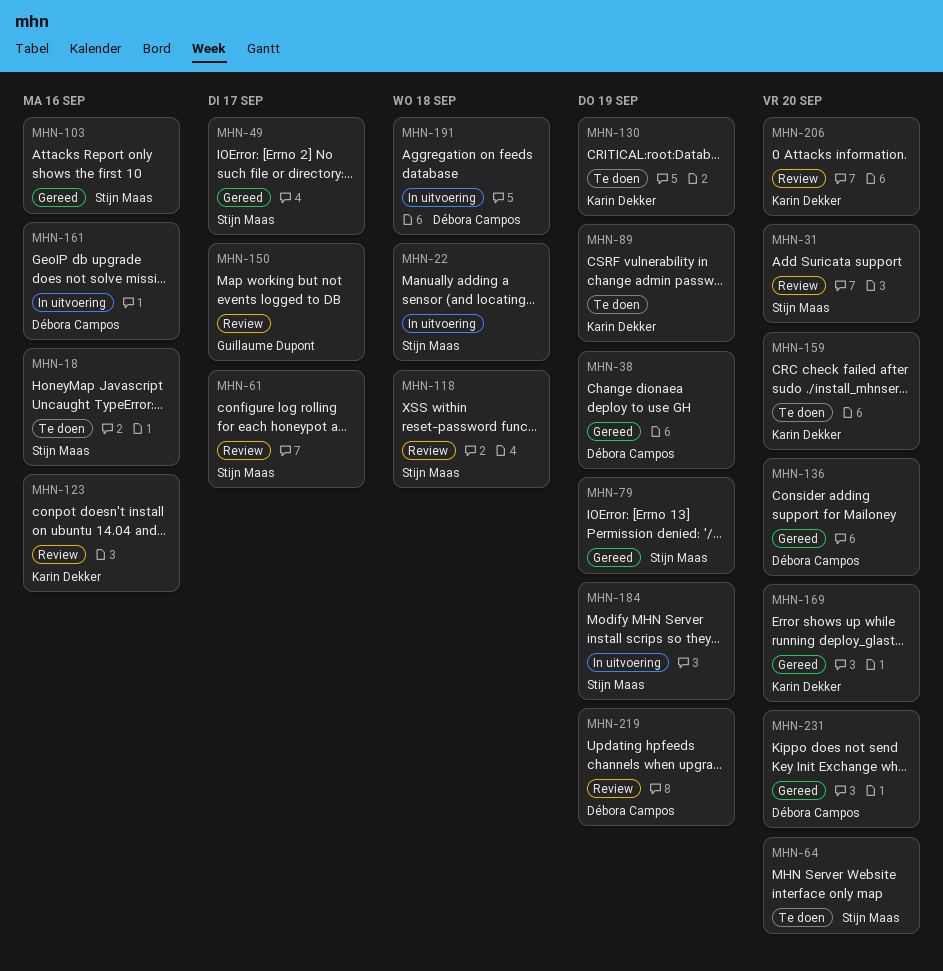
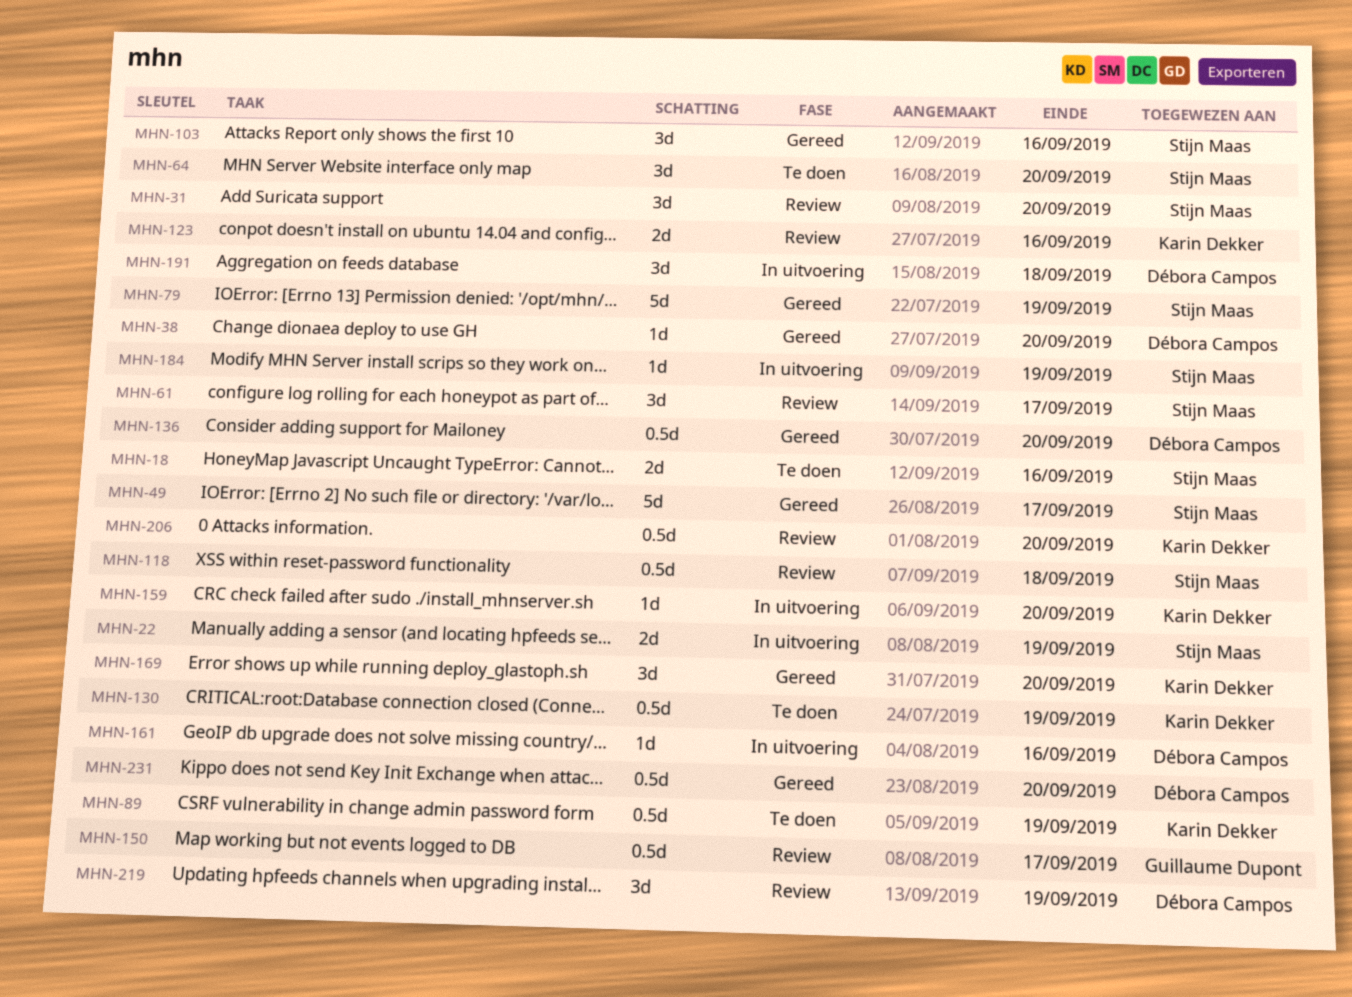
MHN-22, due: Sep 18 -> Sep 19
MHN-38, due: Sep 19 -> Sep 20
MHN-159, status: Te doen -> In uitvoering

